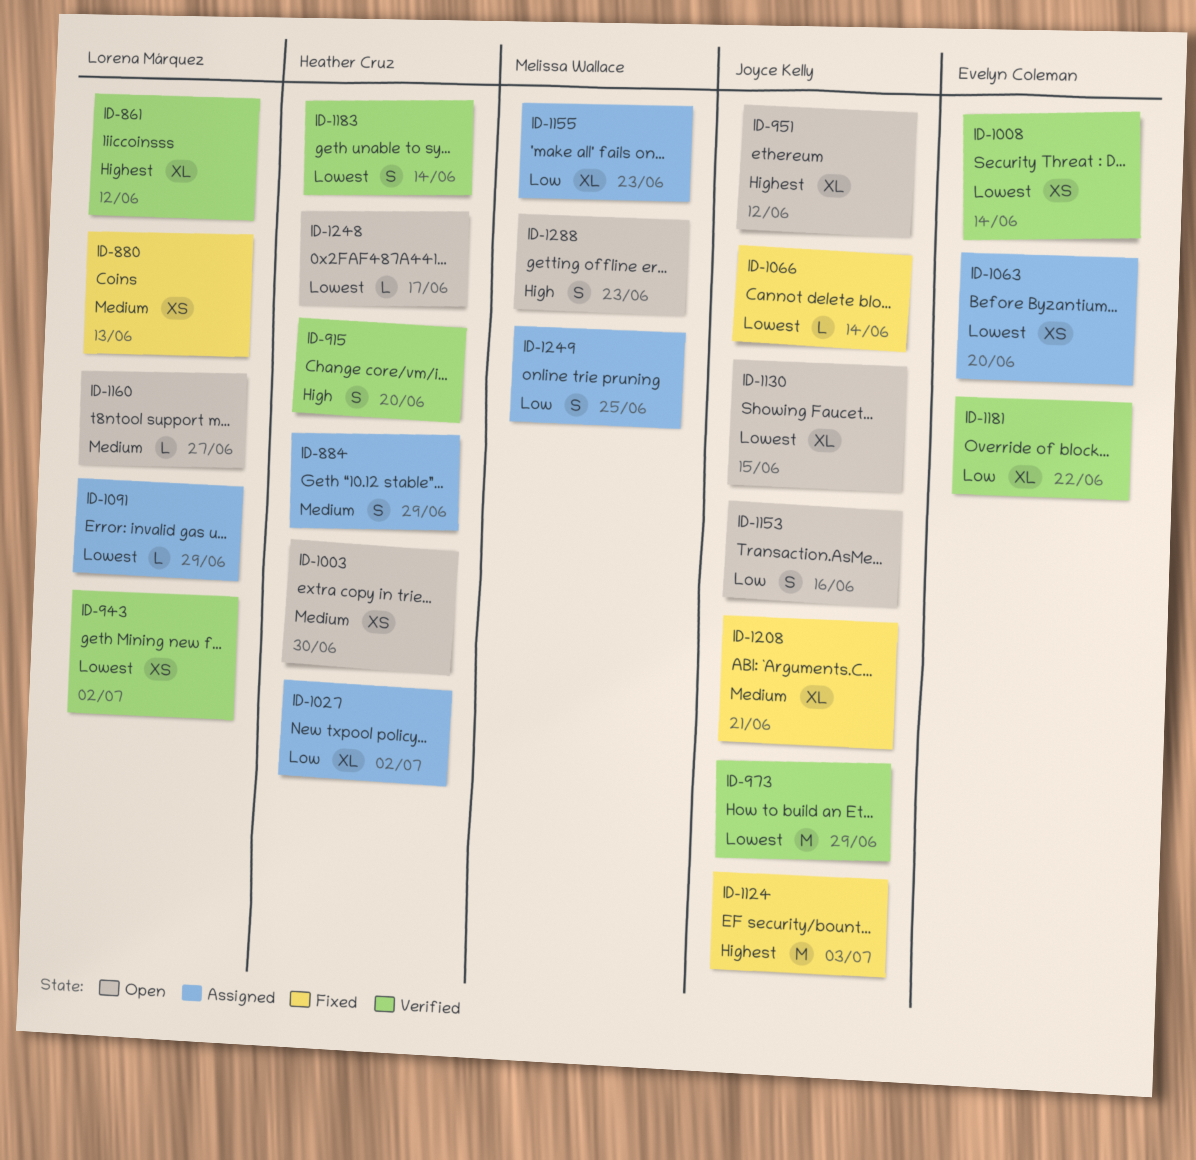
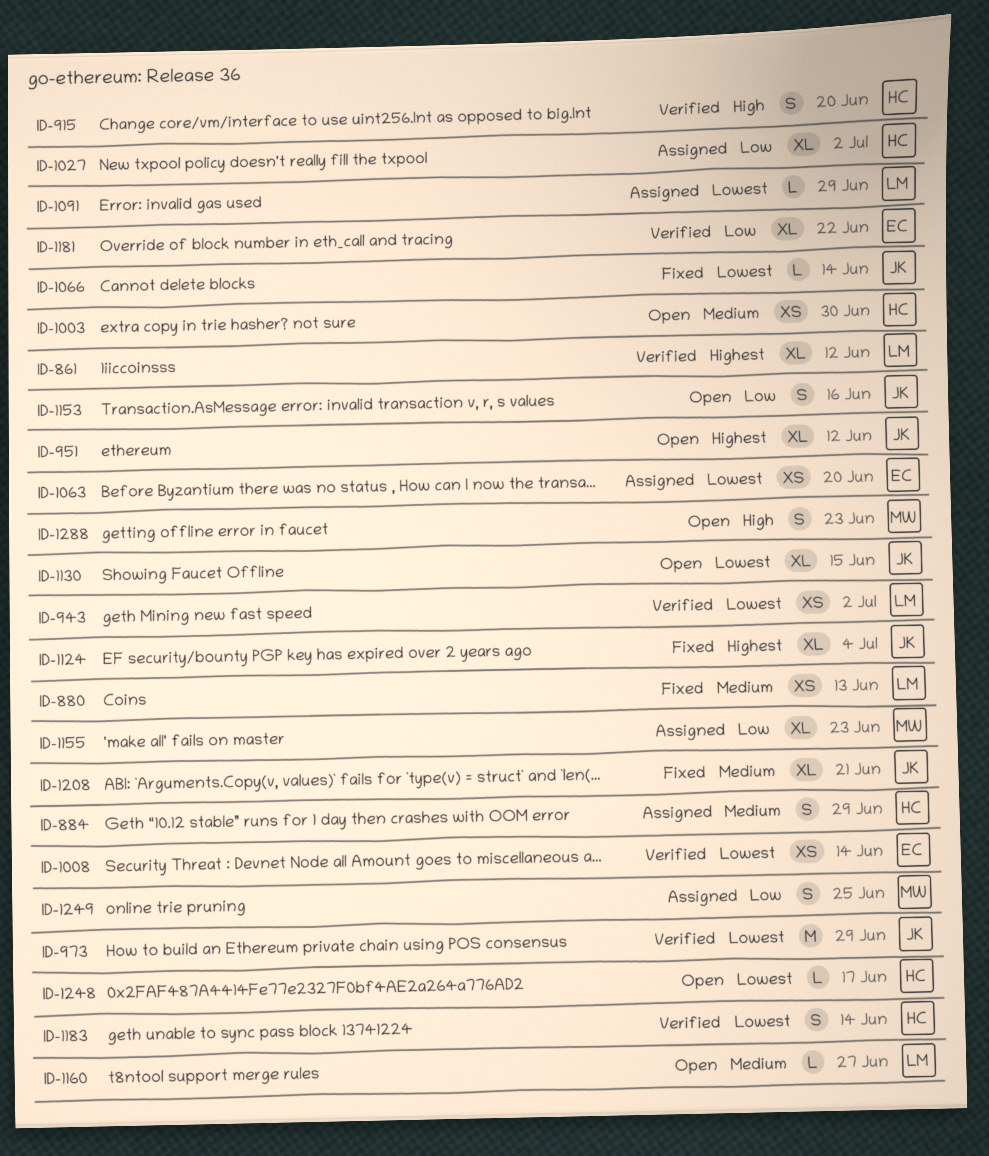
ID-1124, estimate: M -> XL
ID-1124, due: Jul 3 -> Jul 4

